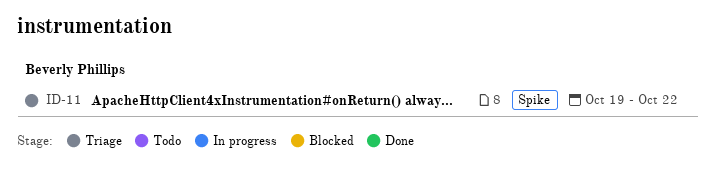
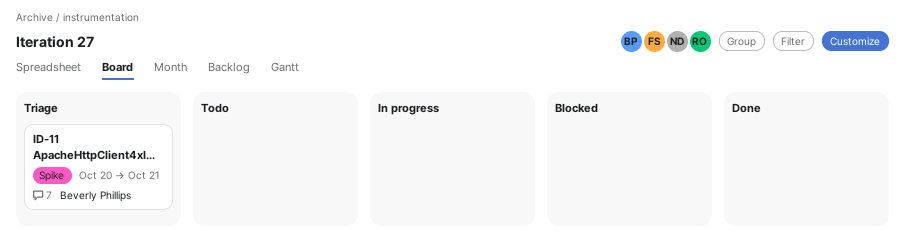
ID-11, start: Oct 19 -> Oct 20
ID-11, due: Oct 22 -> Oct 21

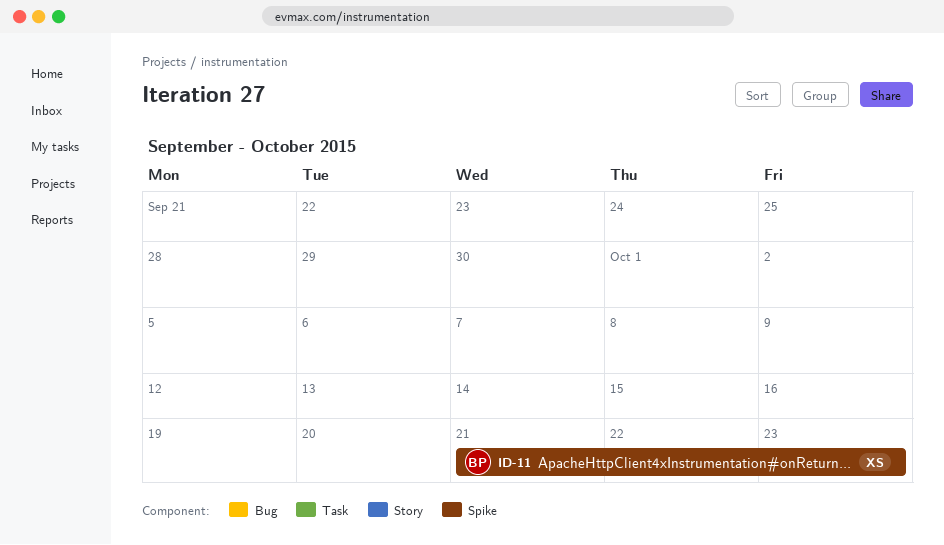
ID-11, start: Oct 20 -> Oct 21
ID-11, due: Oct 21 -> Oct 23

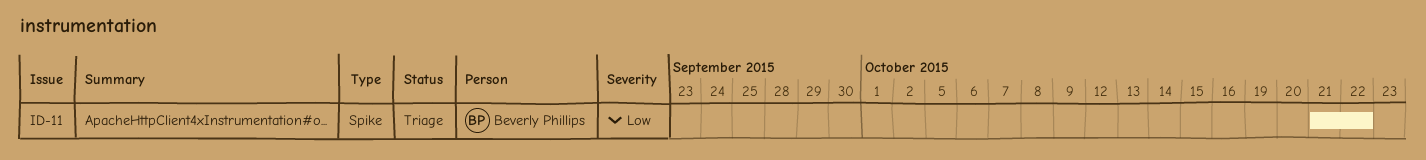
ID-11, due: Oct 23 -> Oct 22

